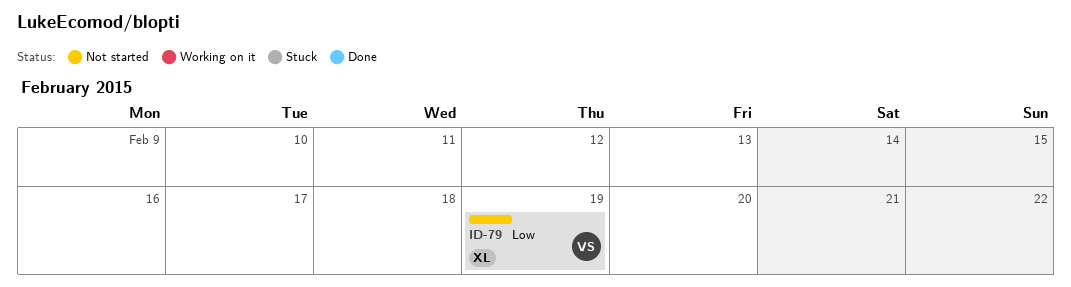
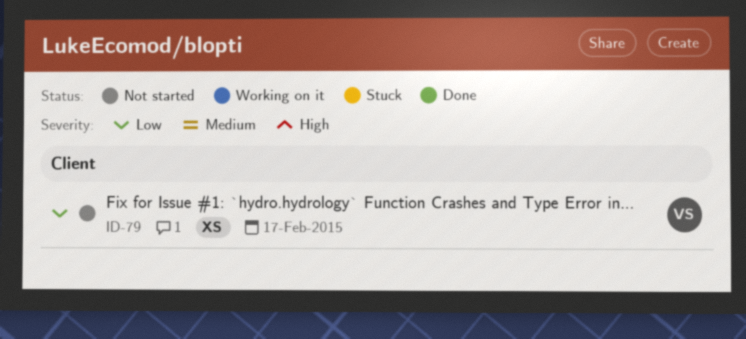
ID-79, estimate: XL -> XS
ID-79, due: Feb 19 -> Feb 17

